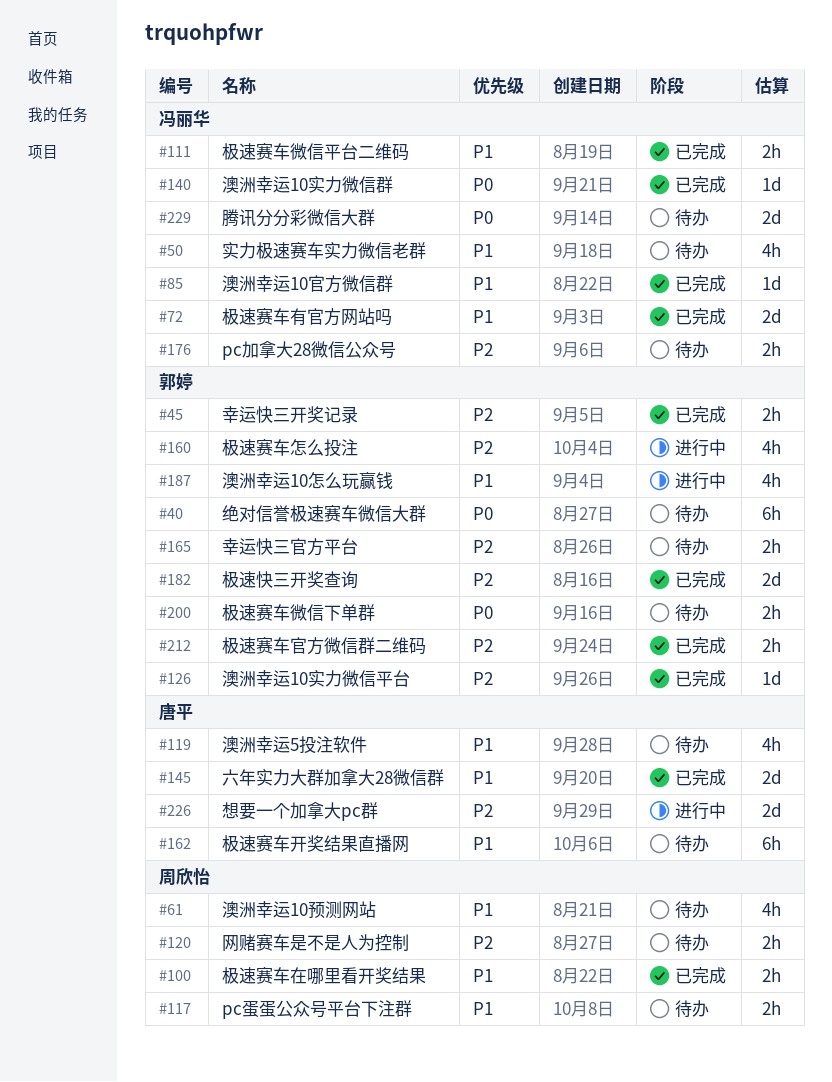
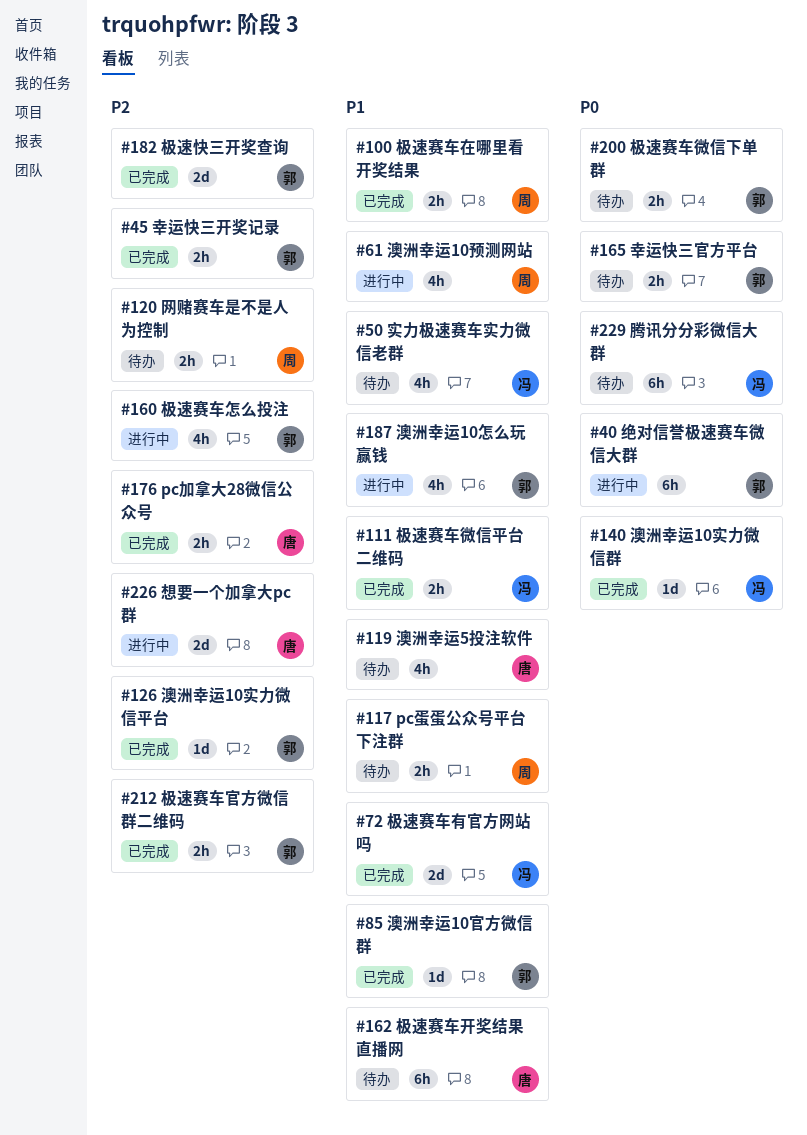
#40, status: 待办 -> 进行中
#61, status: 待办 -> 进行中
#85, owner: 冯丽华 -> 郭婷
#145: present -> none
#165, priority: P2 -> P0
#176, status: 待办 -> 已完成
#176, owner: 冯丽华 -> 唐平
#229, estimate: 2d -> 6h

